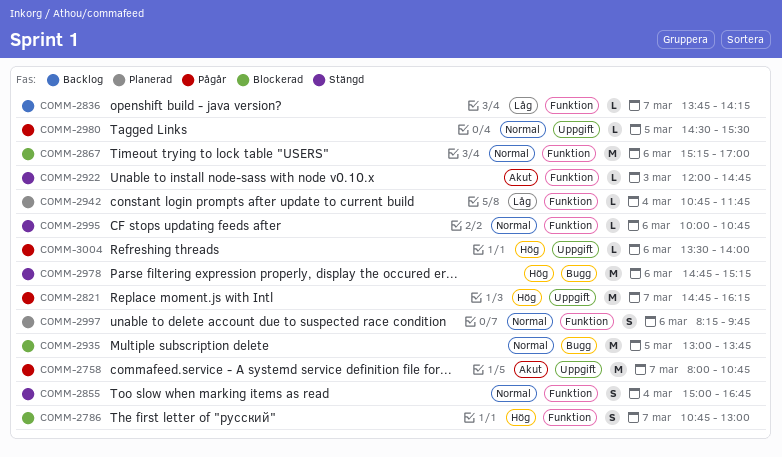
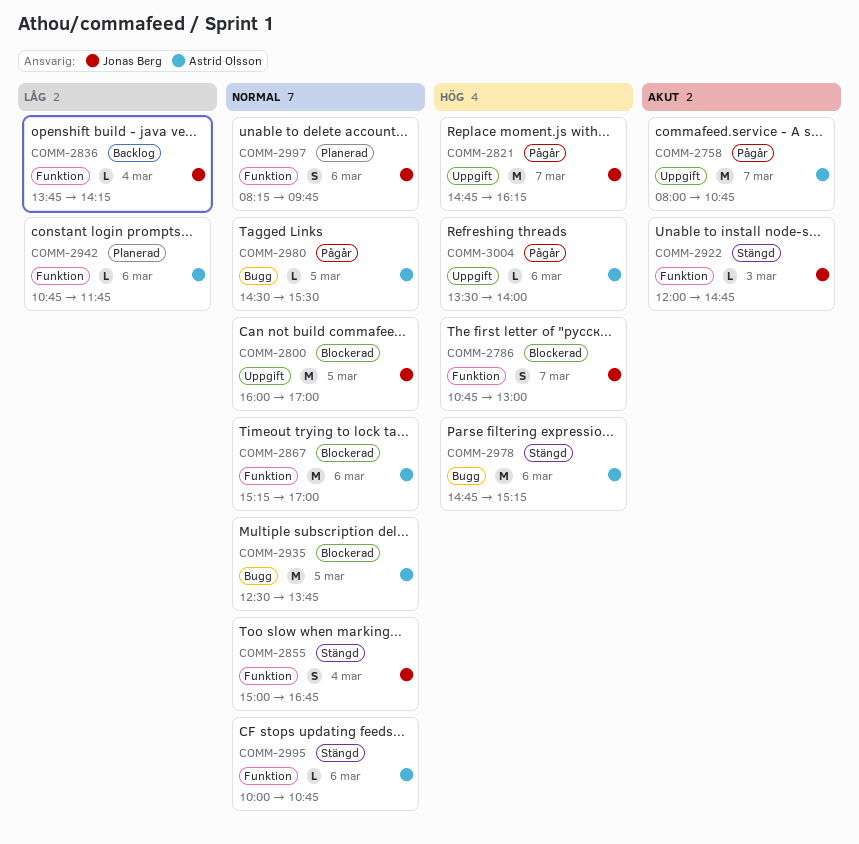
COMM-2800: none -> present
COMM-2836, day: Mar 7 -> Mar 4
COMM-2935, begins: 13:00 -> 12:30
COMM-2942, day: Mar 4 -> Mar 6
COMM-2980, label: Uppgift -> Bugg

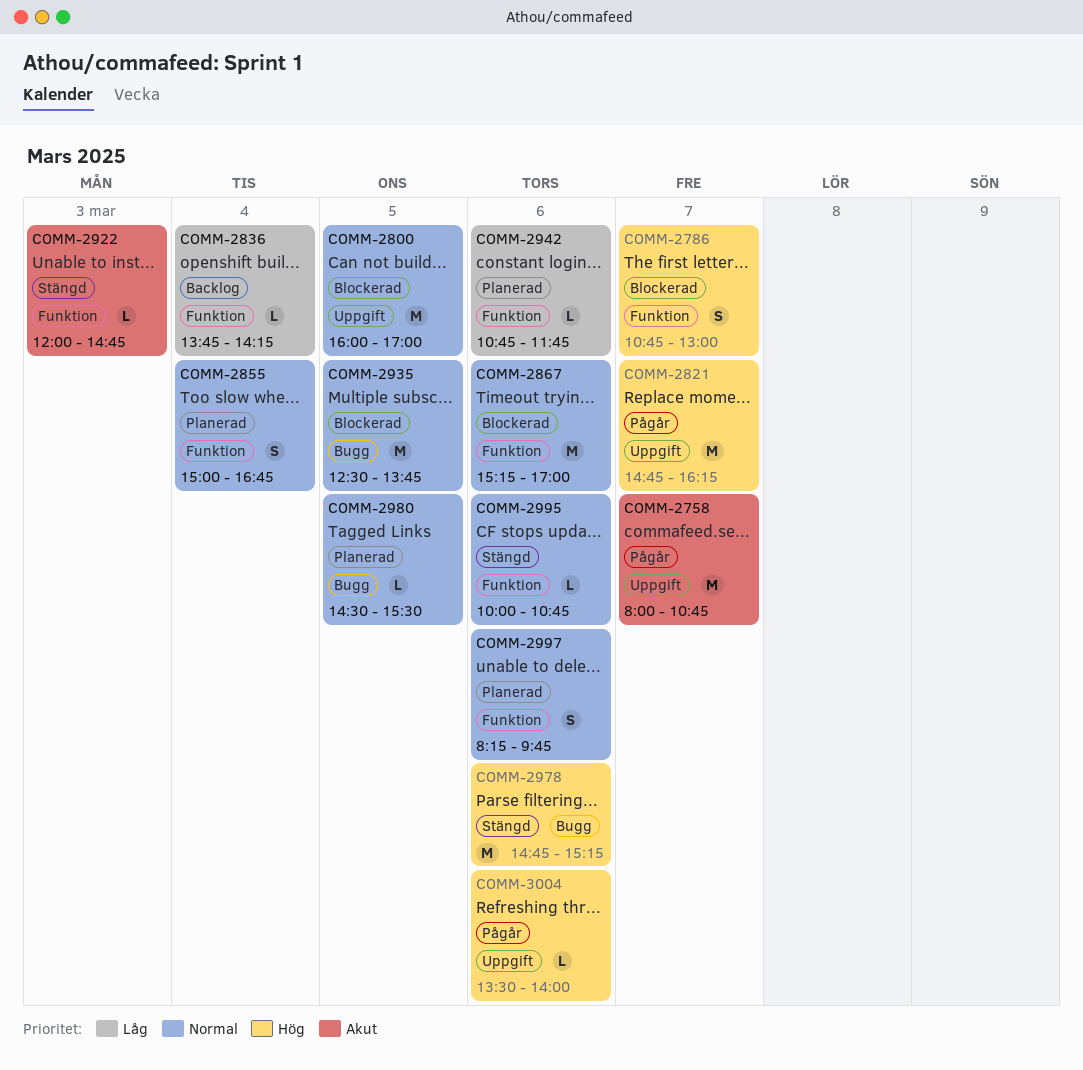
COMM-2855, status: Stängd -> Planerad
COMM-2980, status: Pågår -> Planerad

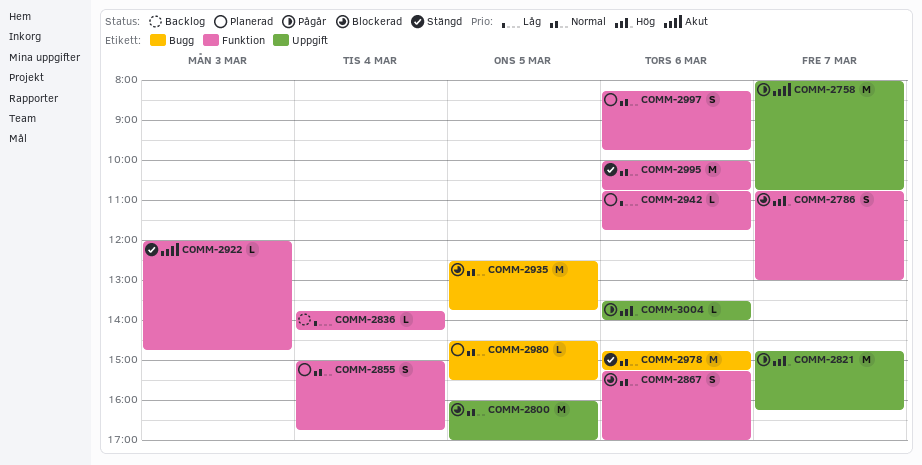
COMM-2867, estimate: M -> S
COMM-2978, priority: Hög -> Normal
COMM-2995, estimate: L -> M

